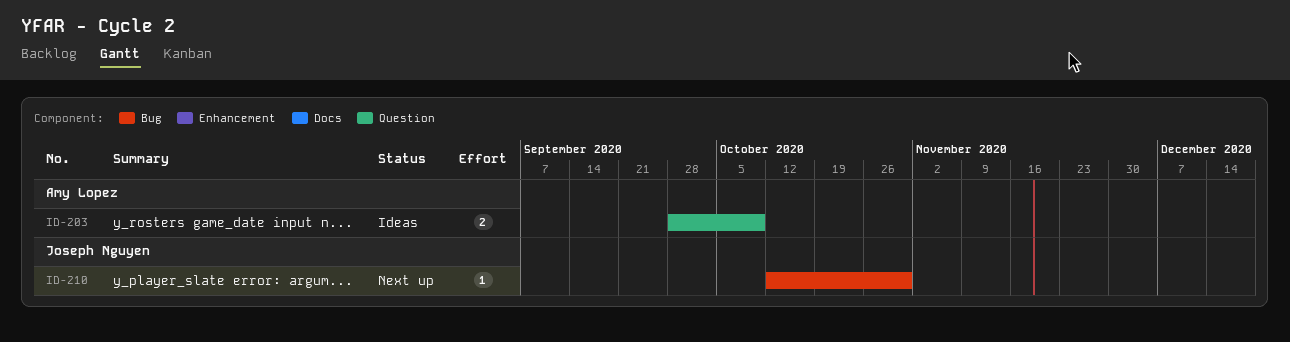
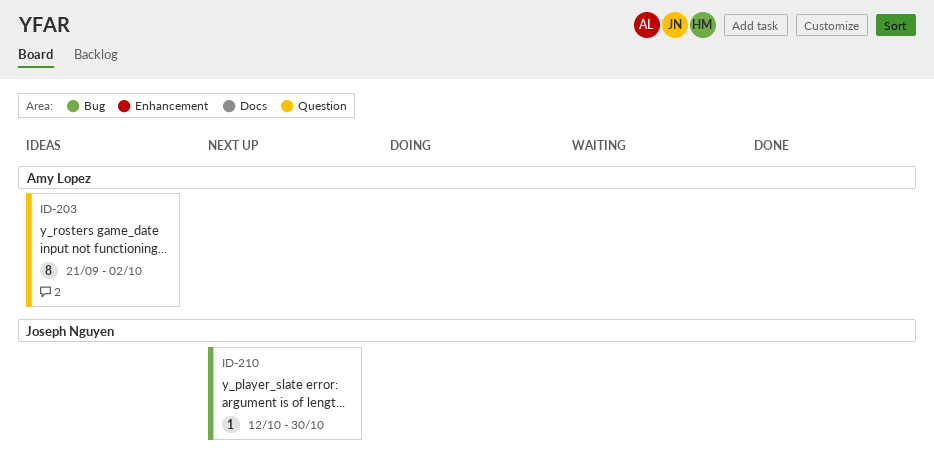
ID-203, estimate: 2 -> 8
ID-203, start: Sep 28 -> Sep 21
ID-203, due: Oct 9 -> Oct 2

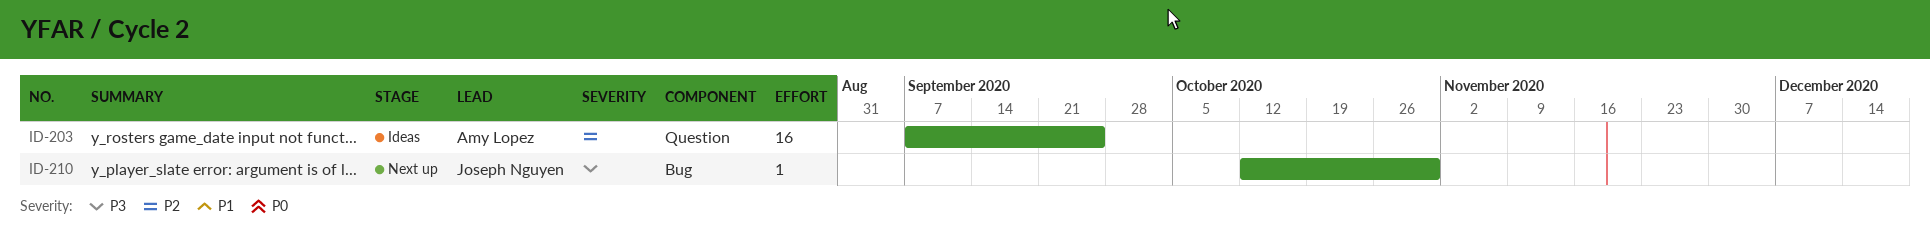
ID-203, estimate: 8 -> 16
ID-203, start: Sep 21 -> Sep 7
ID-203, due: Oct 2 -> Sep 25

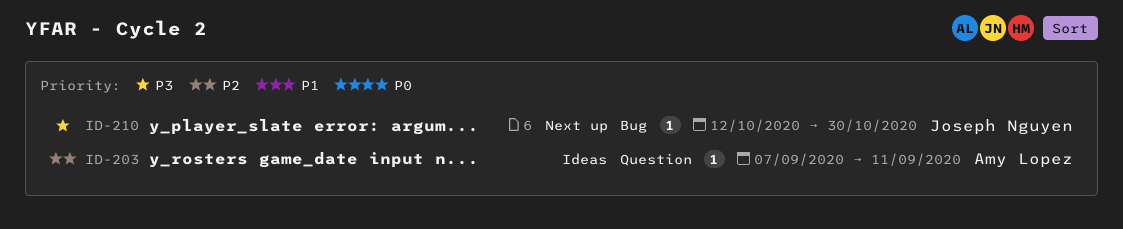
ID-203, estimate: 16 -> 1
ID-203, due: Sep 25 -> Sep 11

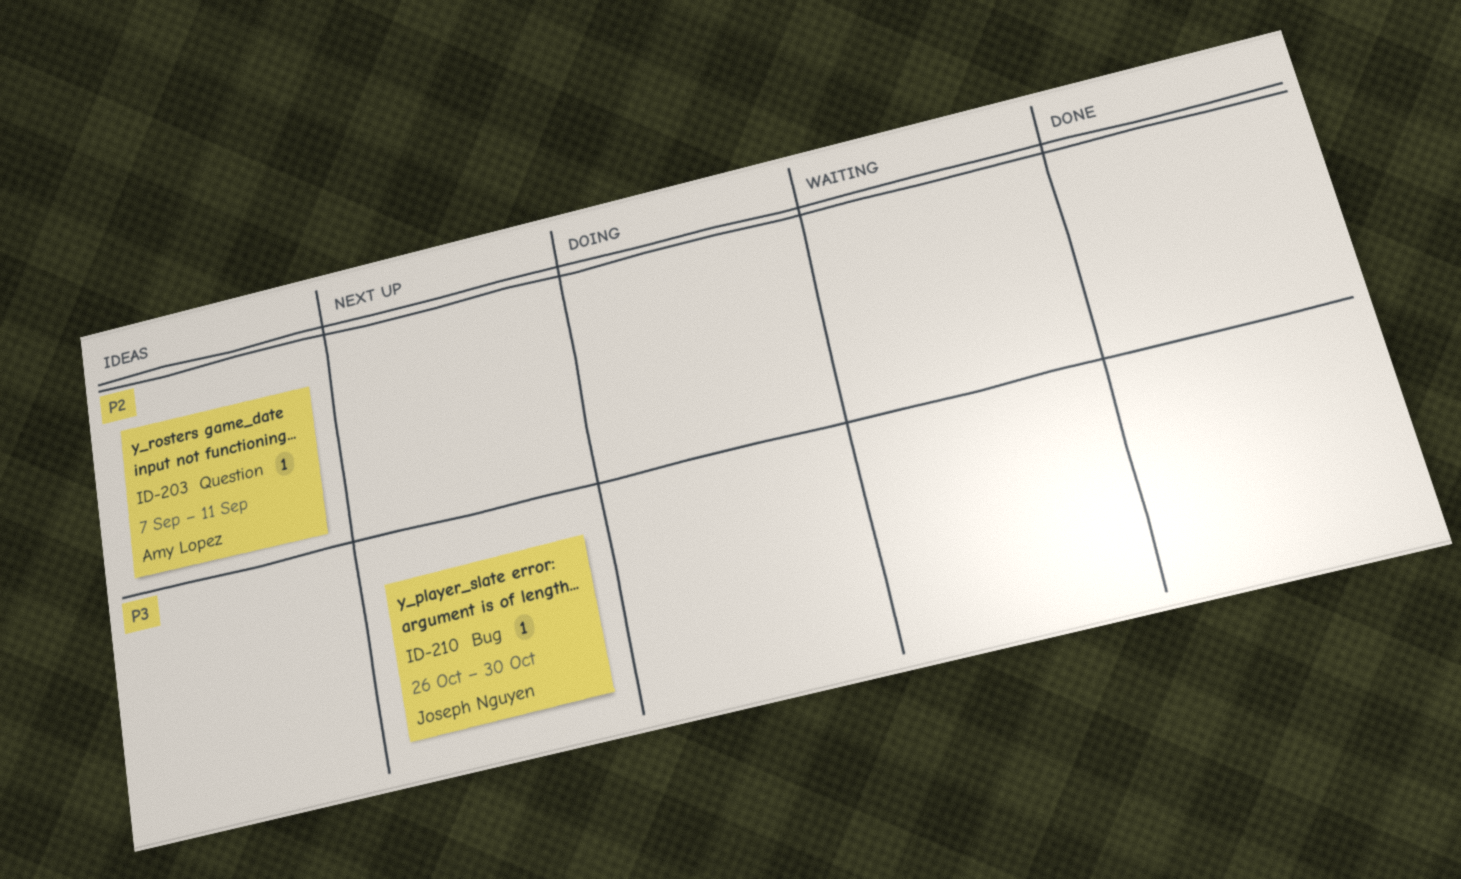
ID-210, start: Oct 12 -> Oct 26

